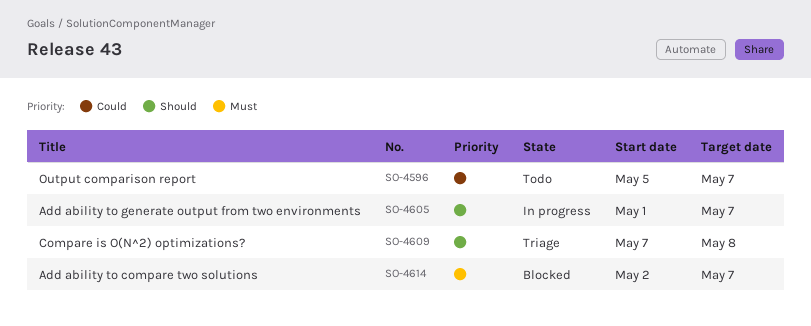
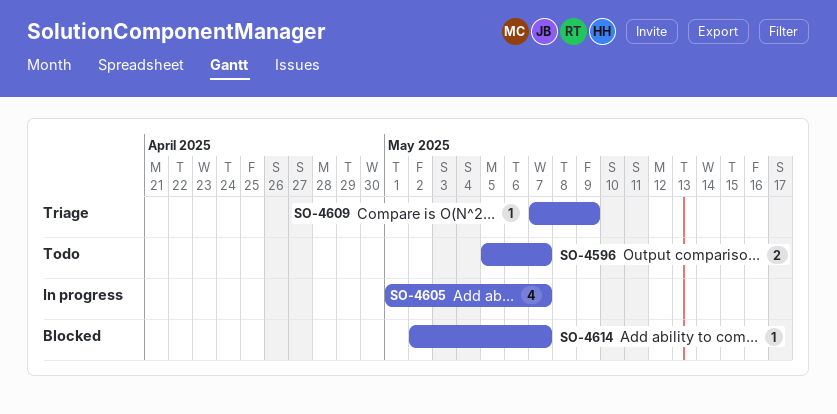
SO-4609, due: May 8 -> May 9

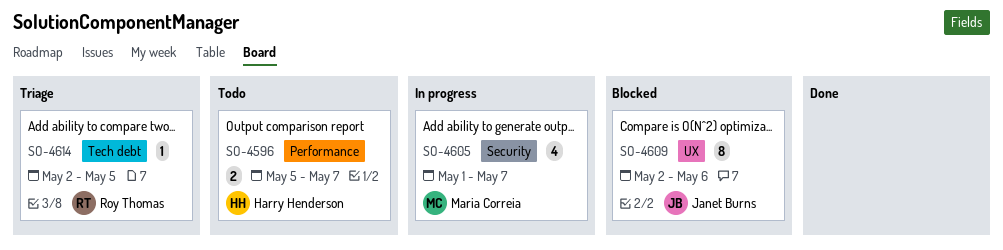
SO-4609, status: Triage -> Blocked
SO-4609, estimate: 1 -> 8
SO-4609, start: May 7 -> May 2
SO-4609, due: May 9 -> May 6
SO-4614, status: Blocked -> Triage
SO-4614, due: May 7 -> May 5

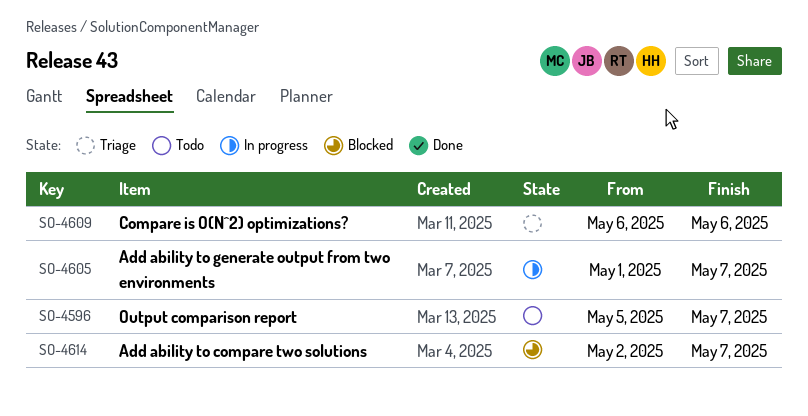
SO-4609, status: Blocked -> Triage
SO-4609, start: May 2 -> May 6
SO-4614, status: Triage -> Blocked
SO-4614, due: May 5 -> May 7

